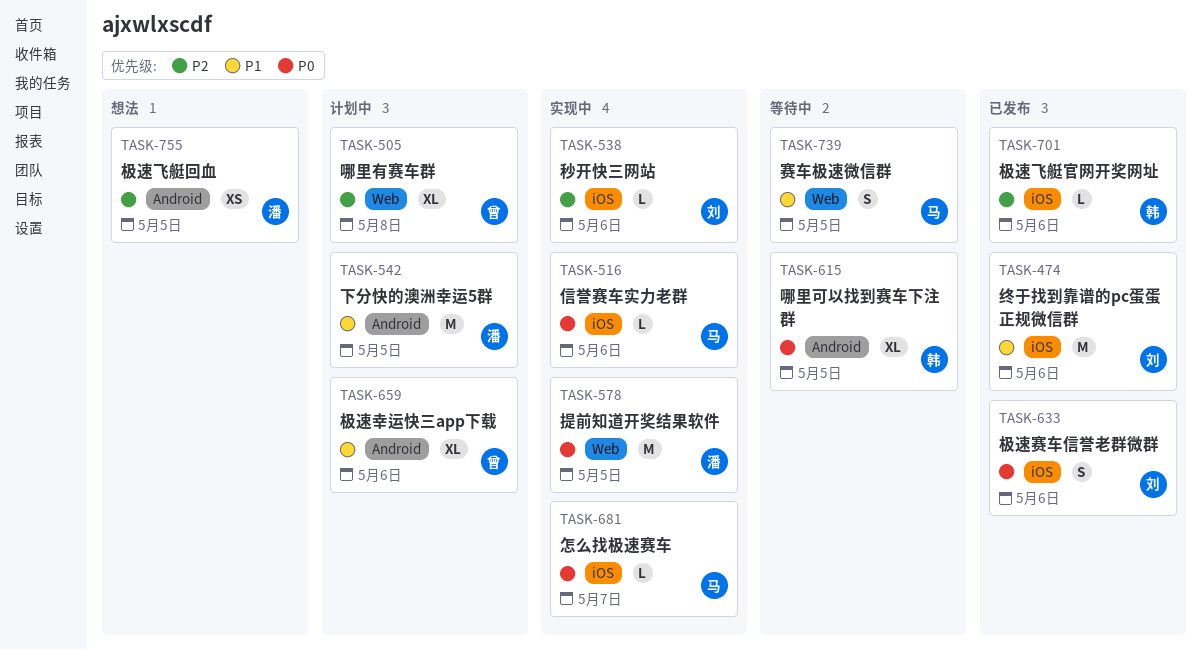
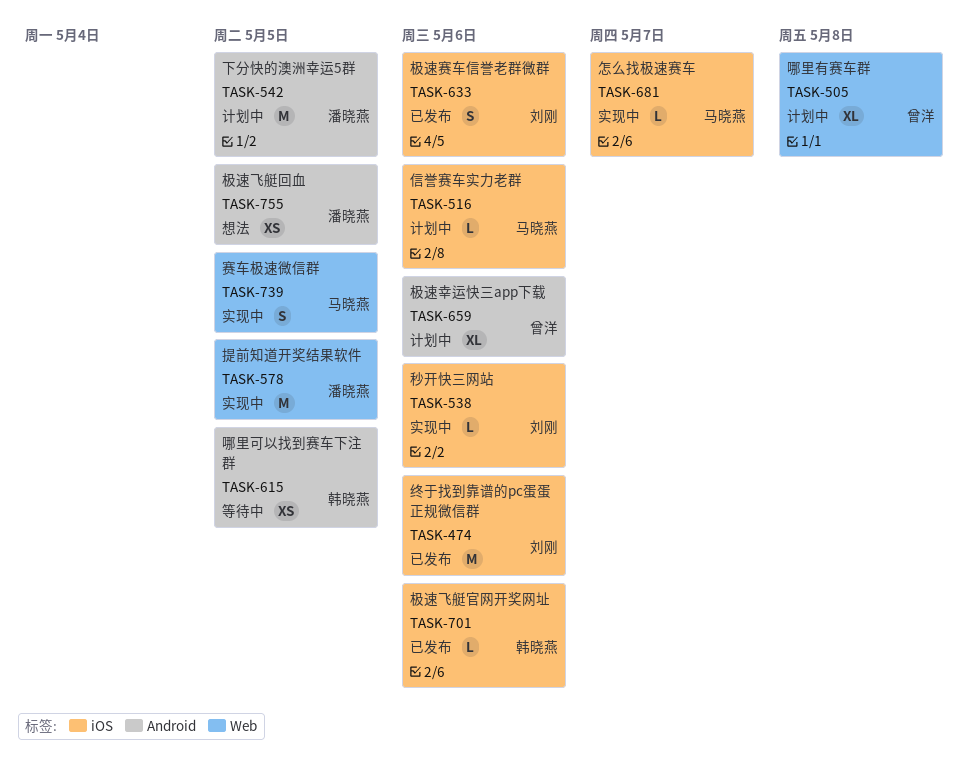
TASK-516, status: 实现中 -> 计划中
TASK-615, estimate: XL -> XS
TASK-739, status: 等待中 -> 实现中

